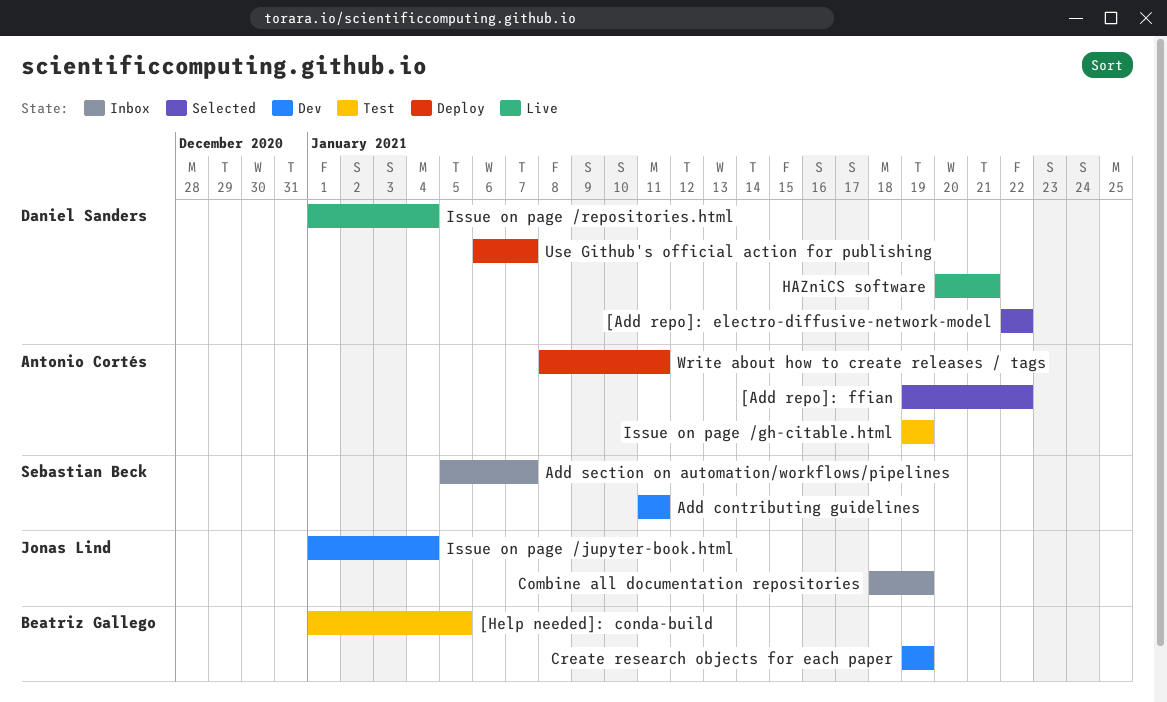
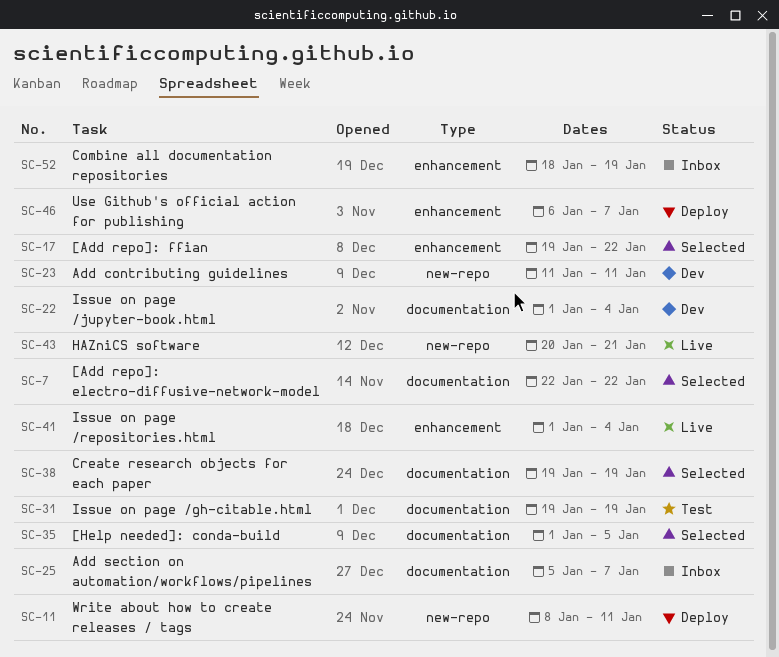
[Help needed]: conda-build, status: Test -> Selected
Create research objects for each paper, status: Dev -> Selected

